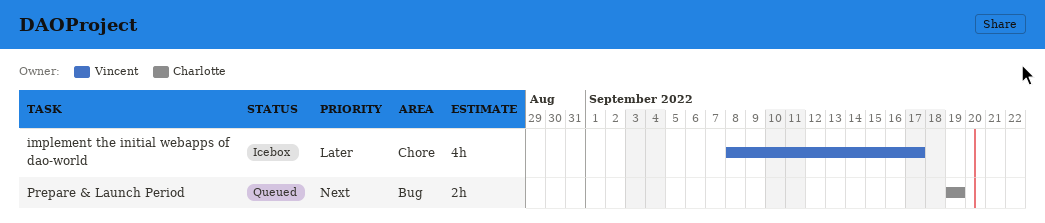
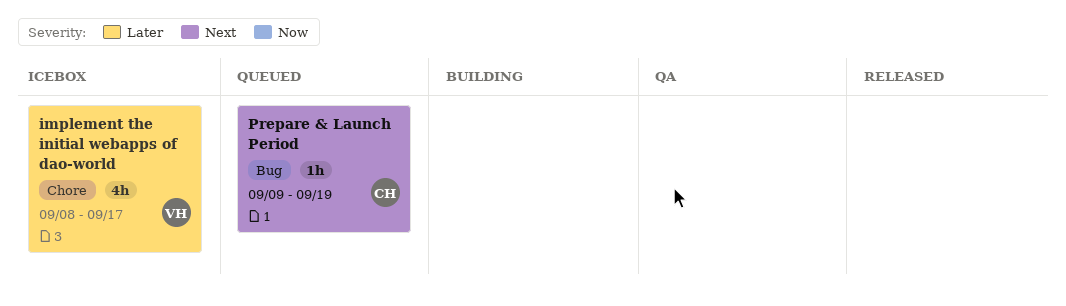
Prepare & Launch Period, estimate: 2h -> 1h
Prepare & Launch Period, start: Sep 19 -> Sep 9

